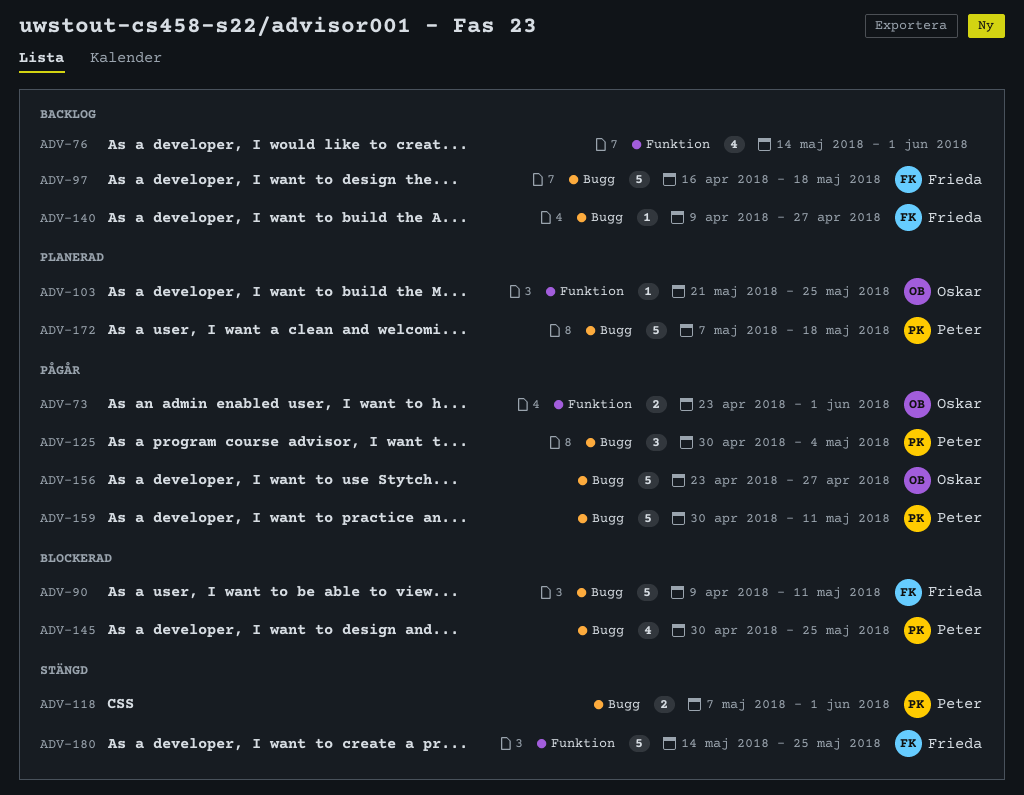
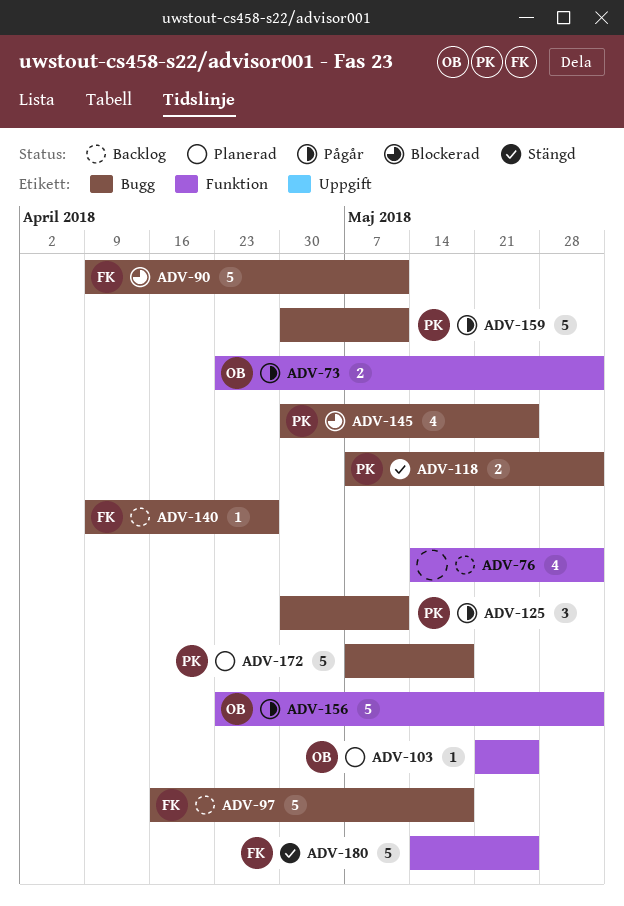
ADV-125, due: May 4 -> May 11
ADV-156, label: Bugg -> Funktion
ADV-156, due: Apr 27 -> Jun 1

